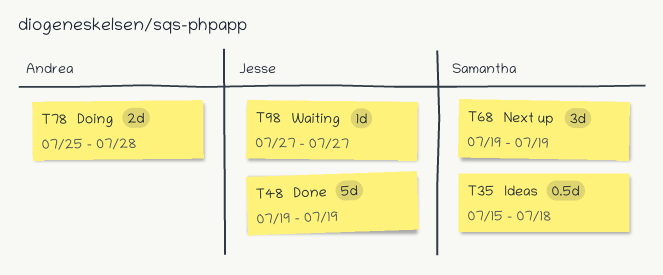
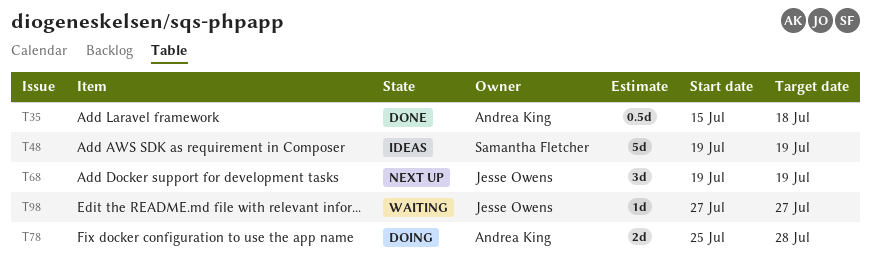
T35, status: Ideas -> Done
T35, owner: Samantha Fletcher -> Andrea King
T48, status: Done -> Ideas
T48, owner: Jesse Owens -> Samantha Fletcher
T68, owner: Samantha Fletcher -> Jesse Owens

